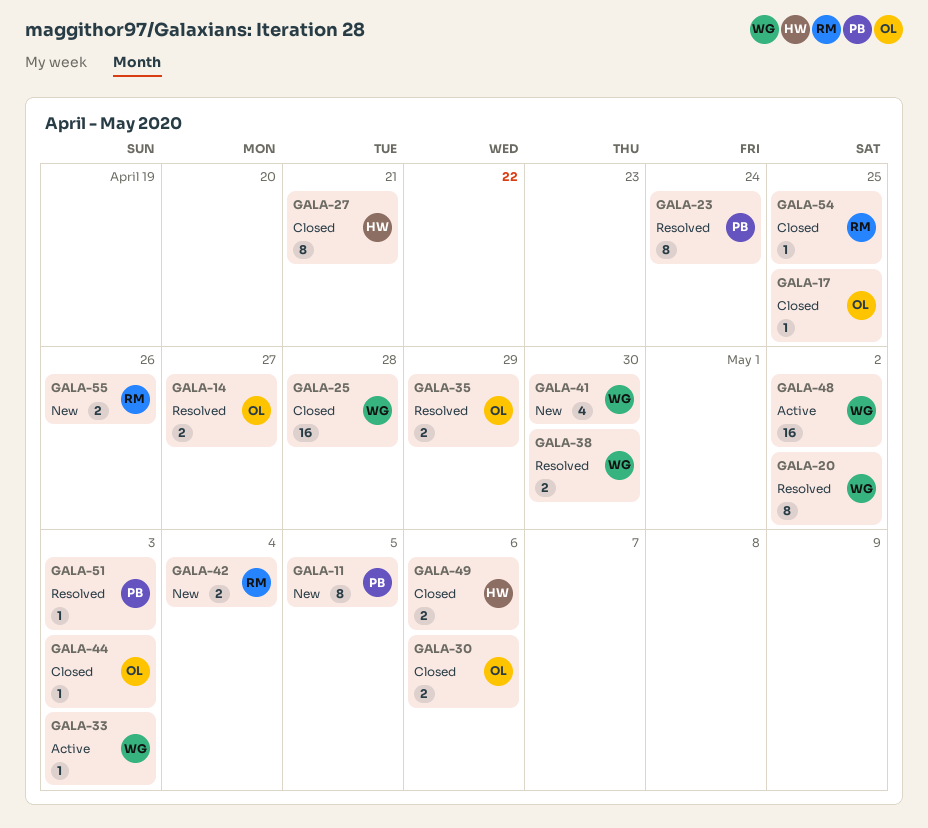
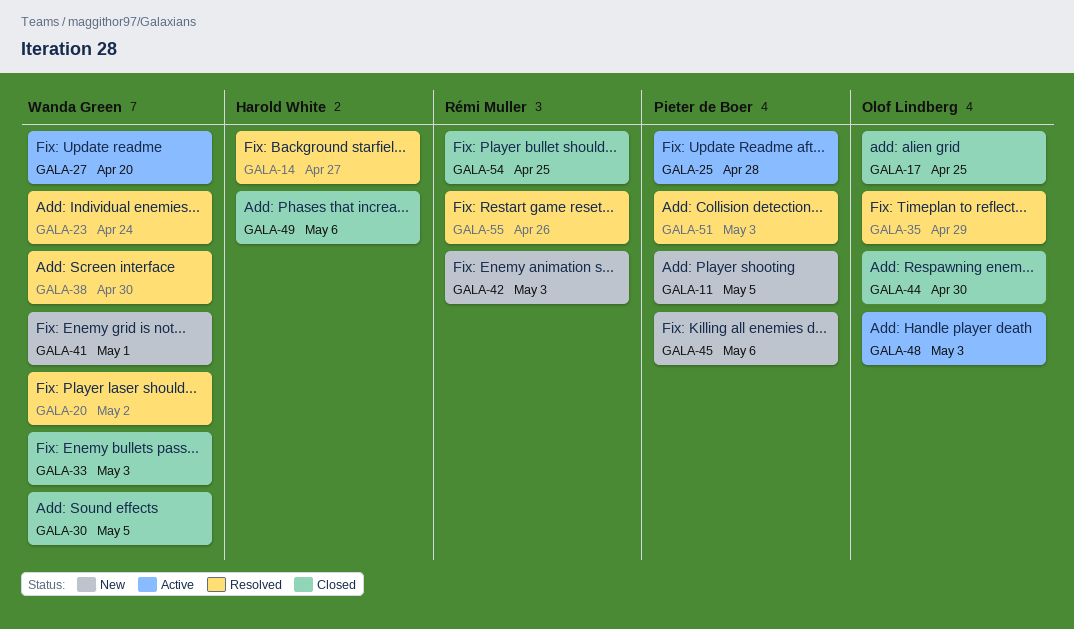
GALA-14, owner: Olof Lindberg -> Harold White
GALA-23, owner: Pieter de Boer -> Wanda Green
GALA-25, status: Closed -> Active
GALA-25, owner: Wanda Green -> Pieter de Boer
GALA-27, status: Closed -> Active
GALA-27, owner: Harold White -> Wanda Green
GALA-27, due: Apr 21 -> Apr 20
GALA-30, owner: Olof Lindberg -> Wanda Green
GALA-30, due: May 6 -> May 5
GALA-33, status: Active -> Closed
GALA-41, due: Apr 30 -> May 1
GALA-42, due: May 4 -> May 3
GALA-44, due: May 3 -> Apr 30
GALA-45: none -> present
GALA-48, owner: Wanda Green -> Olof Lindberg
GALA-48, due: May 2 -> May 3
GALA-55, status: New -> Resolved

